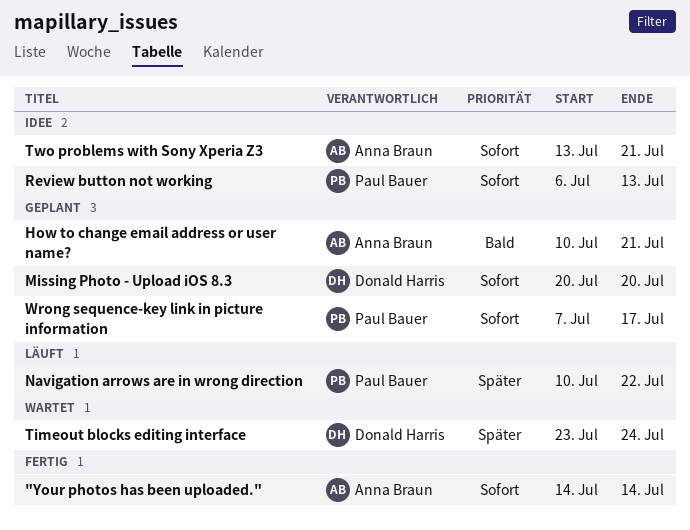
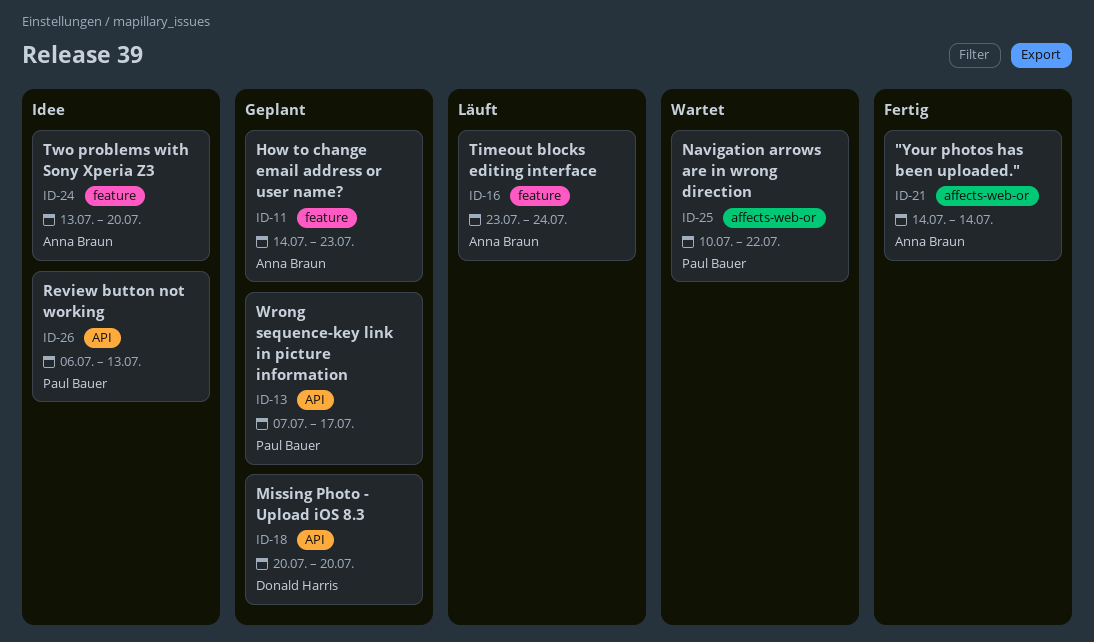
How to change email address or user name?, start: Jul 10 -> Jul 14
How to change email address or user name?, due: Jul 21 -> Jul 23
Navigation arrows are in wrong direction, status: Läuft -> Wartet
Timeout blocks editing interface, status: Wartet -> Läuft
Timeout blocks editing interface, owner: Donald Harris -> Anna Braun
Two problems with Sony Xperia Z3, due: Jul 21 -> Jul 20

